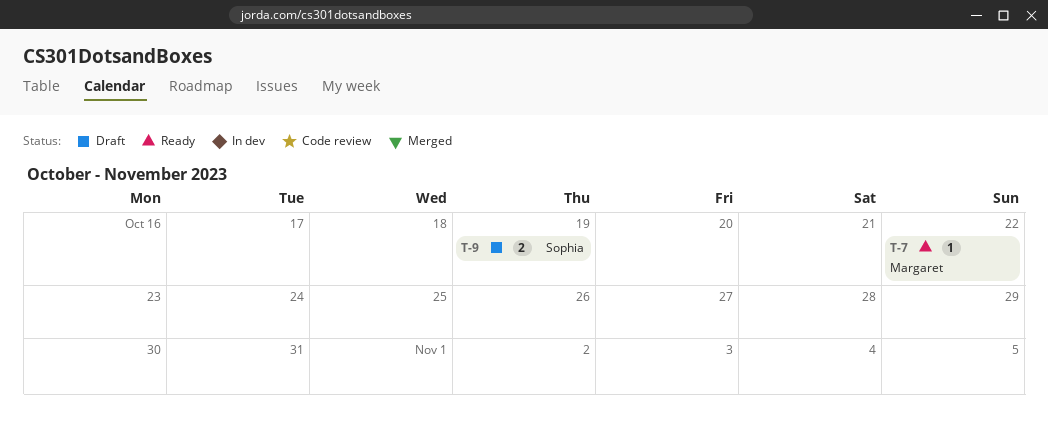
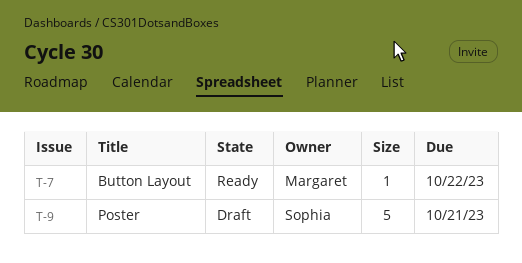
T-9, estimate: 2 -> 5
T-9, due: Oct 19 -> Oct 21

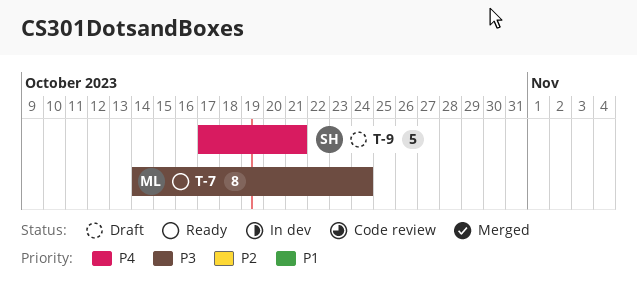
T-7, estimate: 1 -> 8
T-7, due: Oct 22 -> Oct 24

